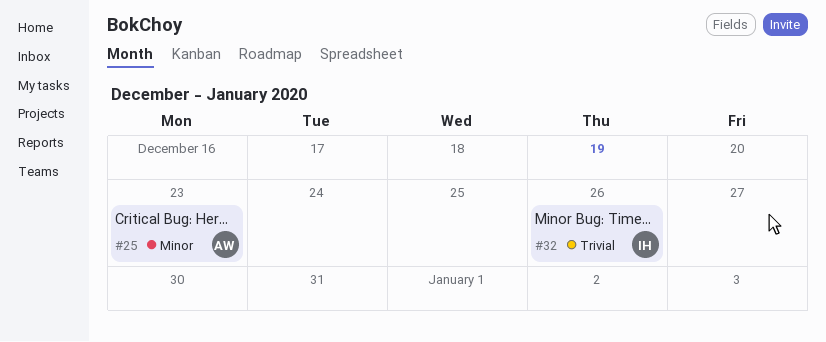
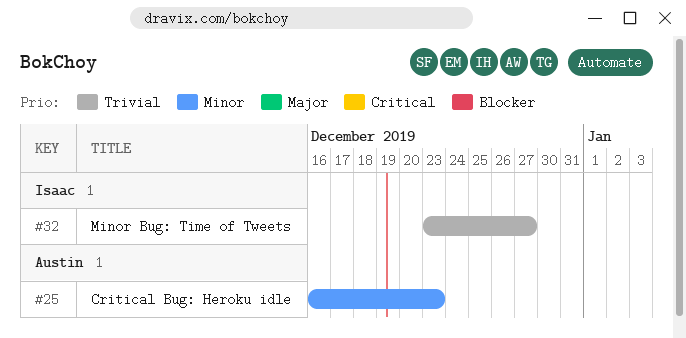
#32, due: Dec 26 -> Dec 27

